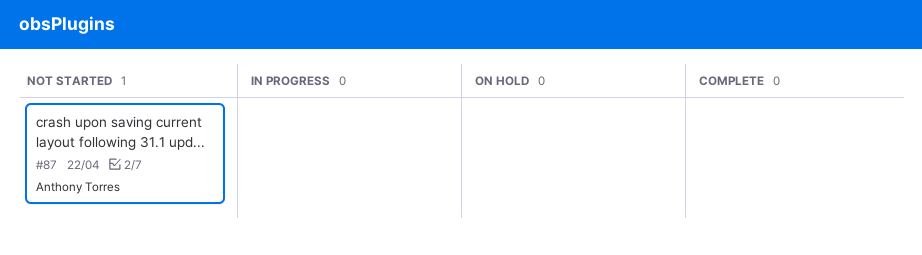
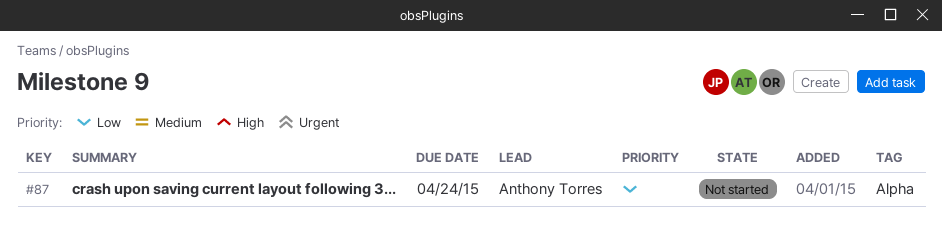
#87, due: Apr 22 -> Apr 24

